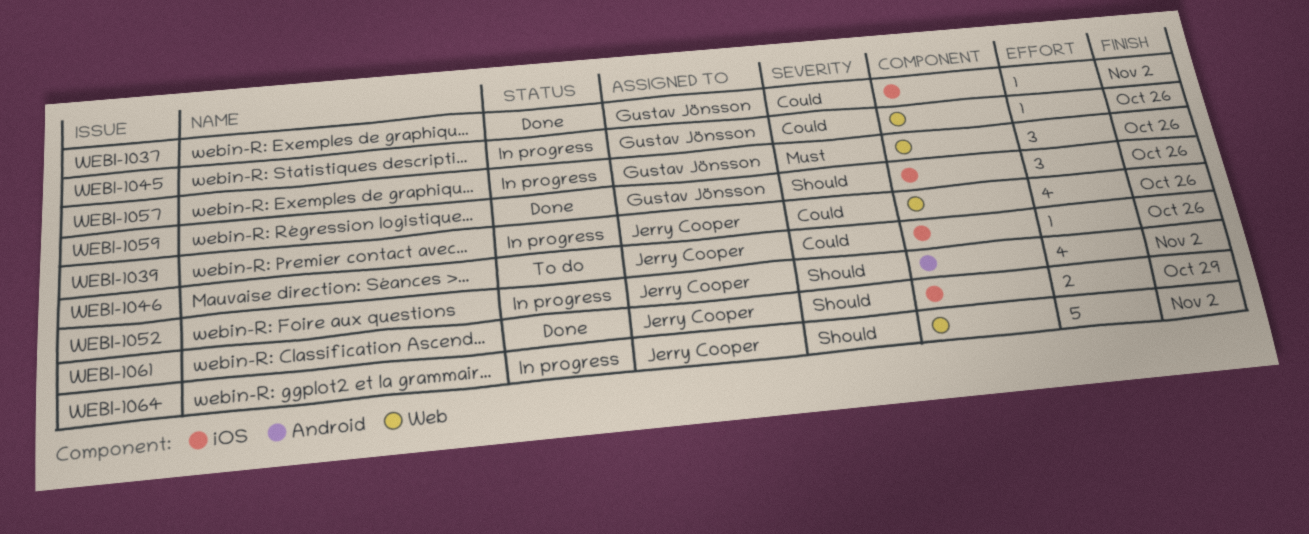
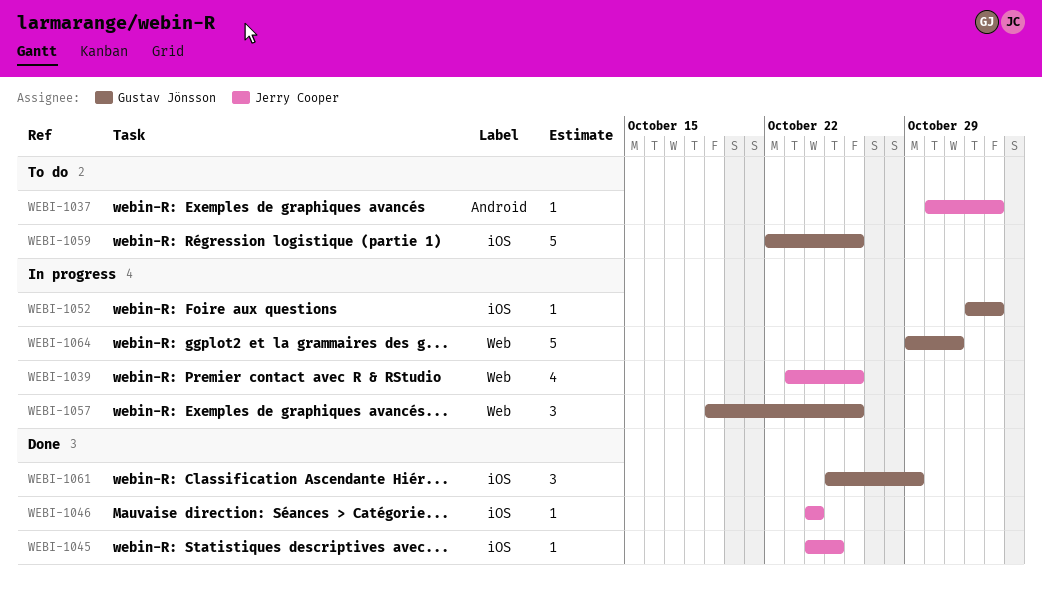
WEBI-1037, status: Done -> To do
WEBI-1037, owner: Gustav Jönsson -> Jerry Cooper
WEBI-1037, label: iOS -> Android
WEBI-1045, status: In progress -> Done
WEBI-1045, owner: Gustav Jönsson -> Jerry Cooper
WEBI-1045, label: Web -> iOS
WEBI-1045, due: Oct 26 -> Oct 25
WEBI-1046, status: To do -> Done
WEBI-1046, due: Oct 26 -> Oct 24
WEBI-1052, owner: Jerry Cooper -> Gustav Jönsson
WEBI-1052, label: Android -> iOS
WEBI-1052, estimate: 4 -> 1
WEBI-1059, status: Done -> To do
WEBI-1059, estimate: 3 -> 5
WEBI-1061, owner: Jerry Cooper -> Gustav Jönsson
WEBI-1061, estimate: 2 -> 3
WEBI-1064, owner: Jerry Cooper -> Gustav Jönsson
WEBI-1064, due: Nov 2 -> Oct 31

